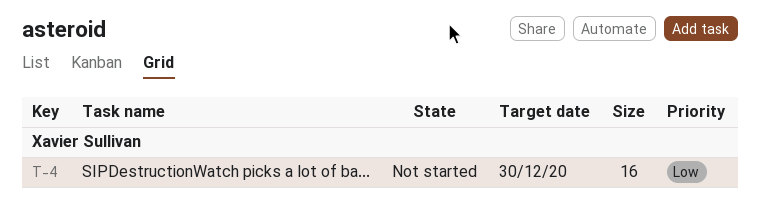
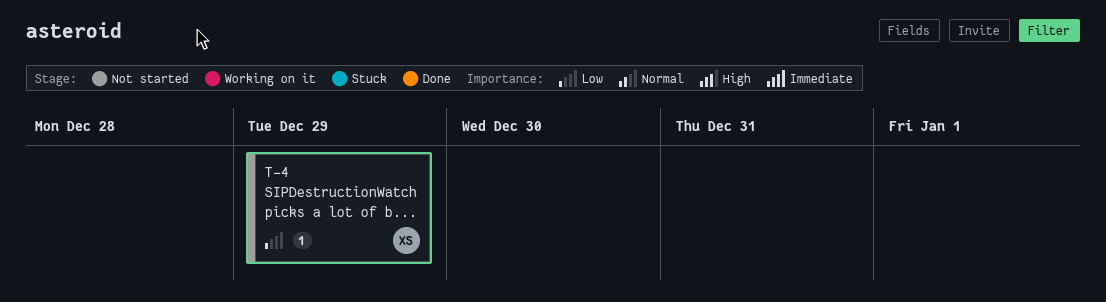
T-4, estimate: 16 -> 1
T-4, due: Dec 30 -> Dec 29

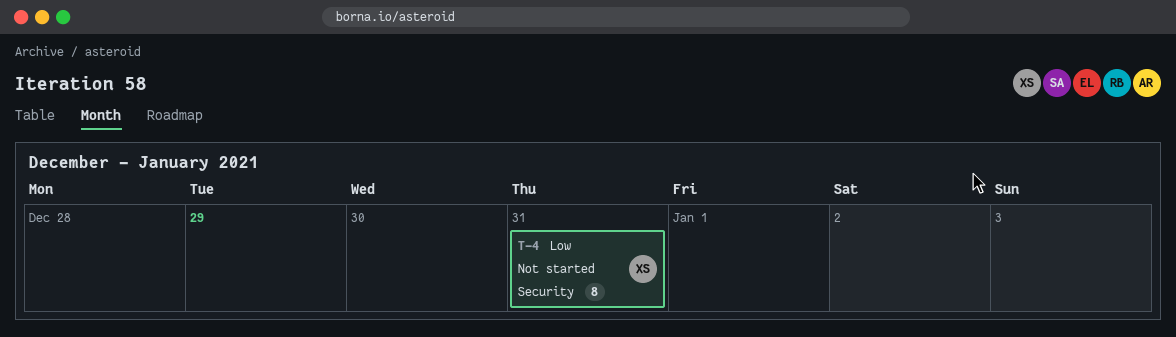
T-4, estimate: 1 -> 8
T-4, due: Dec 29 -> Dec 31

